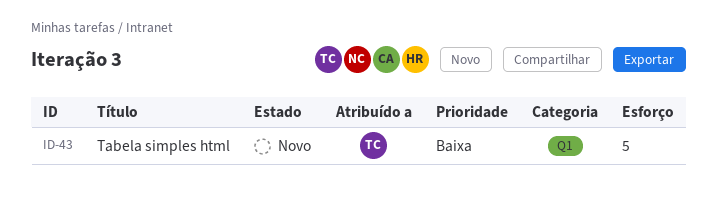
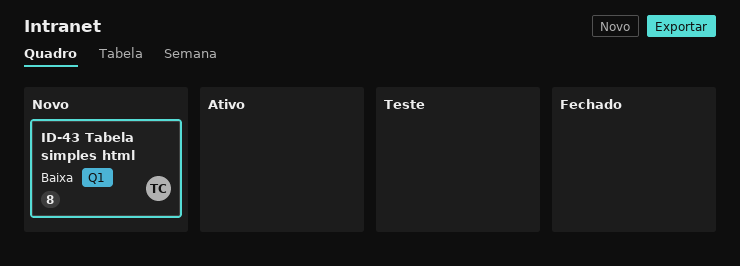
ID-43, estimate: 5 -> 8

